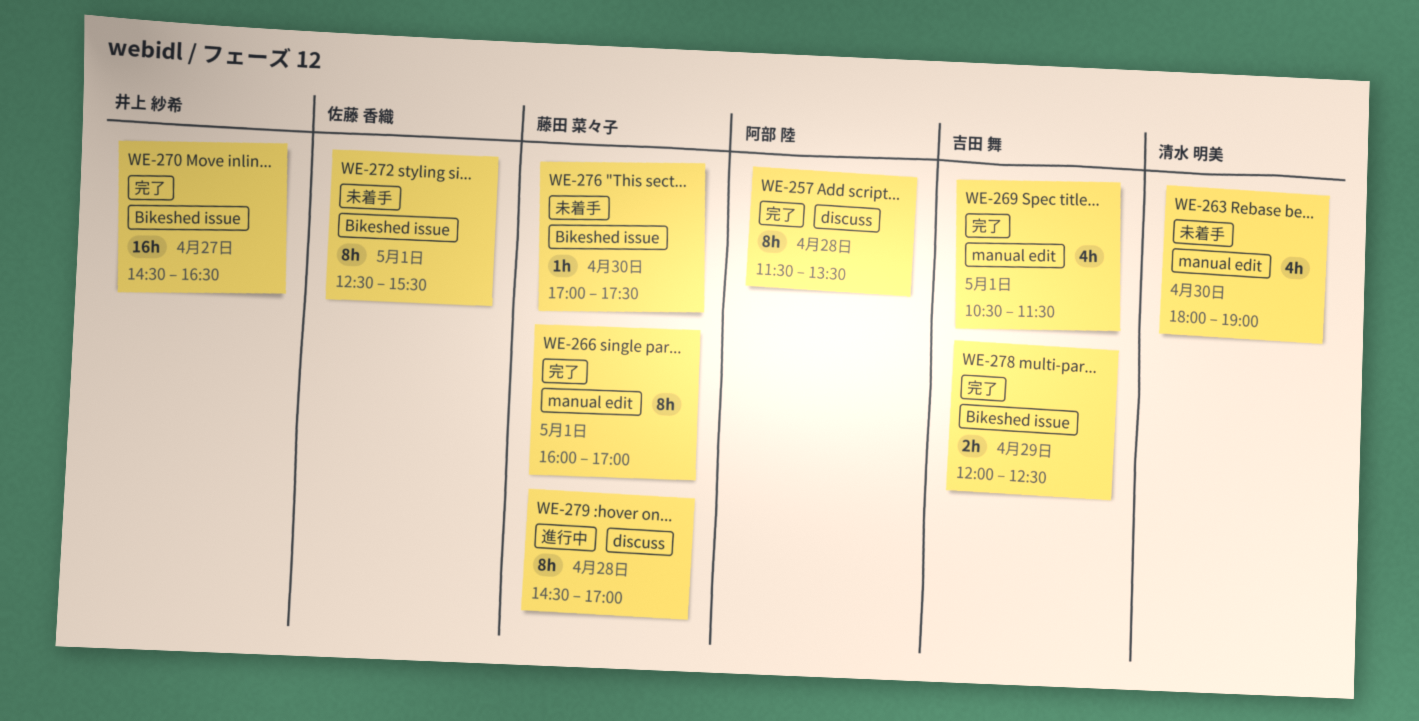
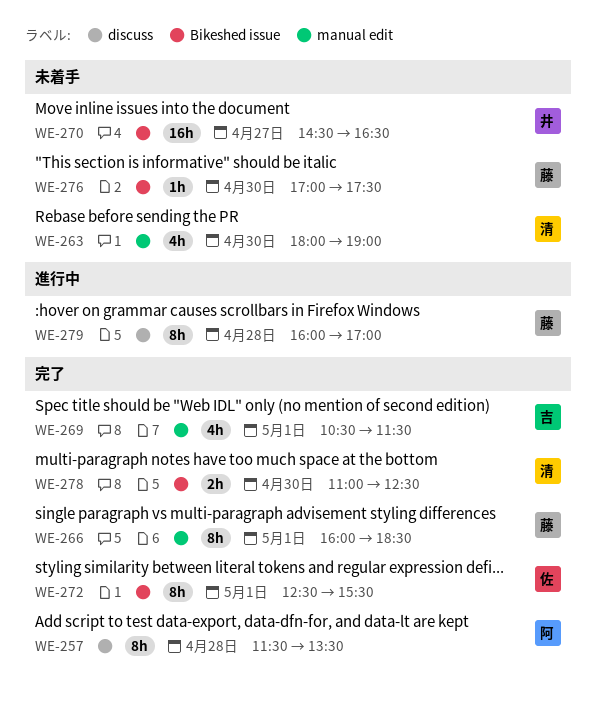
WE-266, ends: 17:00 -> 18:30
WE-270, status: 完了 -> 未着手
WE-272, status: 未着手 -> 完了
WE-278, owner: 吉田 舞 -> 清水 明美
WE-278, day: Apr 29 -> Apr 30
WE-278, begins: 12:00 -> 11:00
WE-279, begins: 14:30 -> 16:00

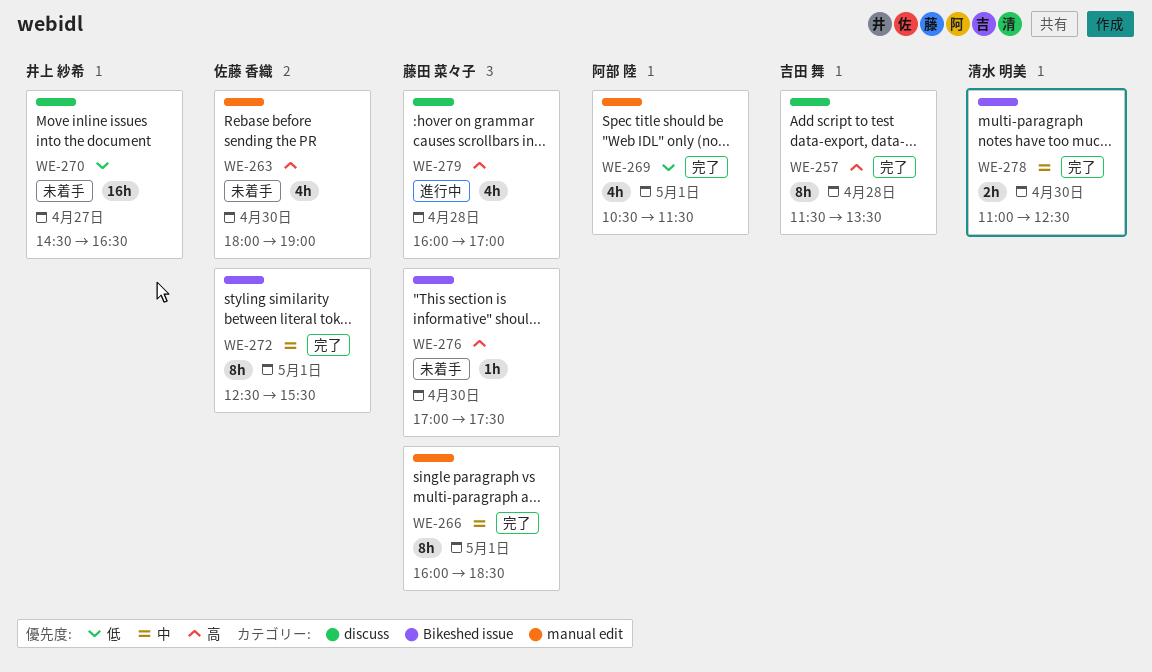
WE-257, owner: 阿部 陸 -> 吉田 舞
WE-263, owner: 清水 明美 -> 佐藤 香織
WE-269, owner: 吉田 舞 -> 阿部 陸
WE-270, label: Bikeshed issue -> discuss
WE-279, estimate: 8h -> 4h

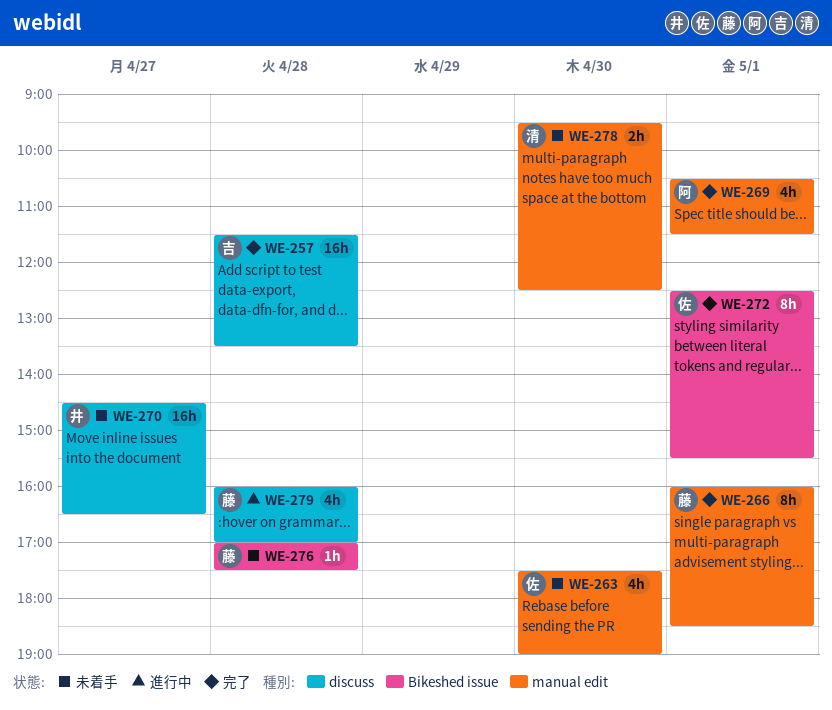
WE-257, estimate: 8h -> 16h
WE-263, begins: 18:00 -> 17:30
WE-276, day: Apr 30 -> Apr 28
WE-278, status: 完了 -> 未着手
WE-278, label: Bikeshed issue -> manual edit
WE-278, begins: 11:00 -> 09:30

